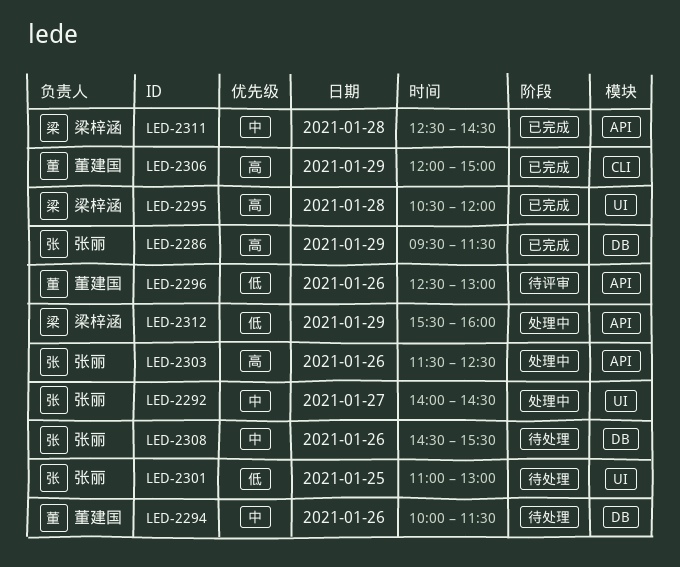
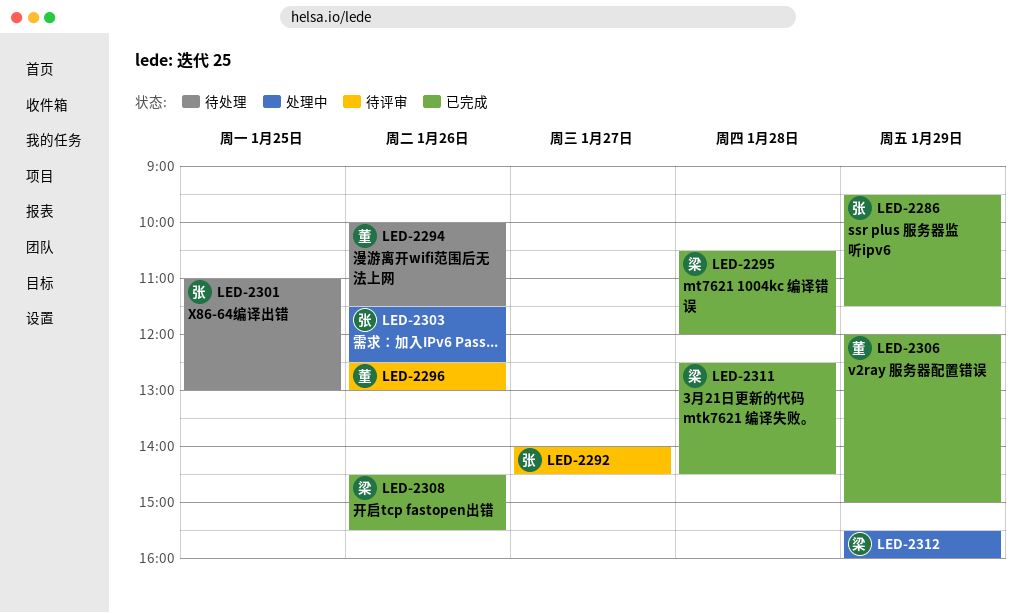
LED-2292, status: 处理中 -> 待评审
LED-2308, status: 待处理 -> 已完成
LED-2308, owner: 张丽 -> 梁梓涵

